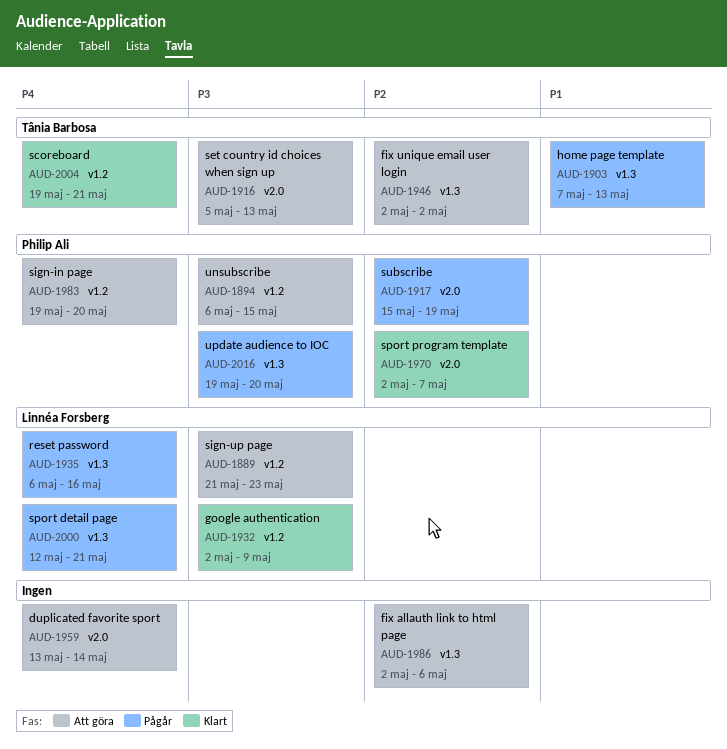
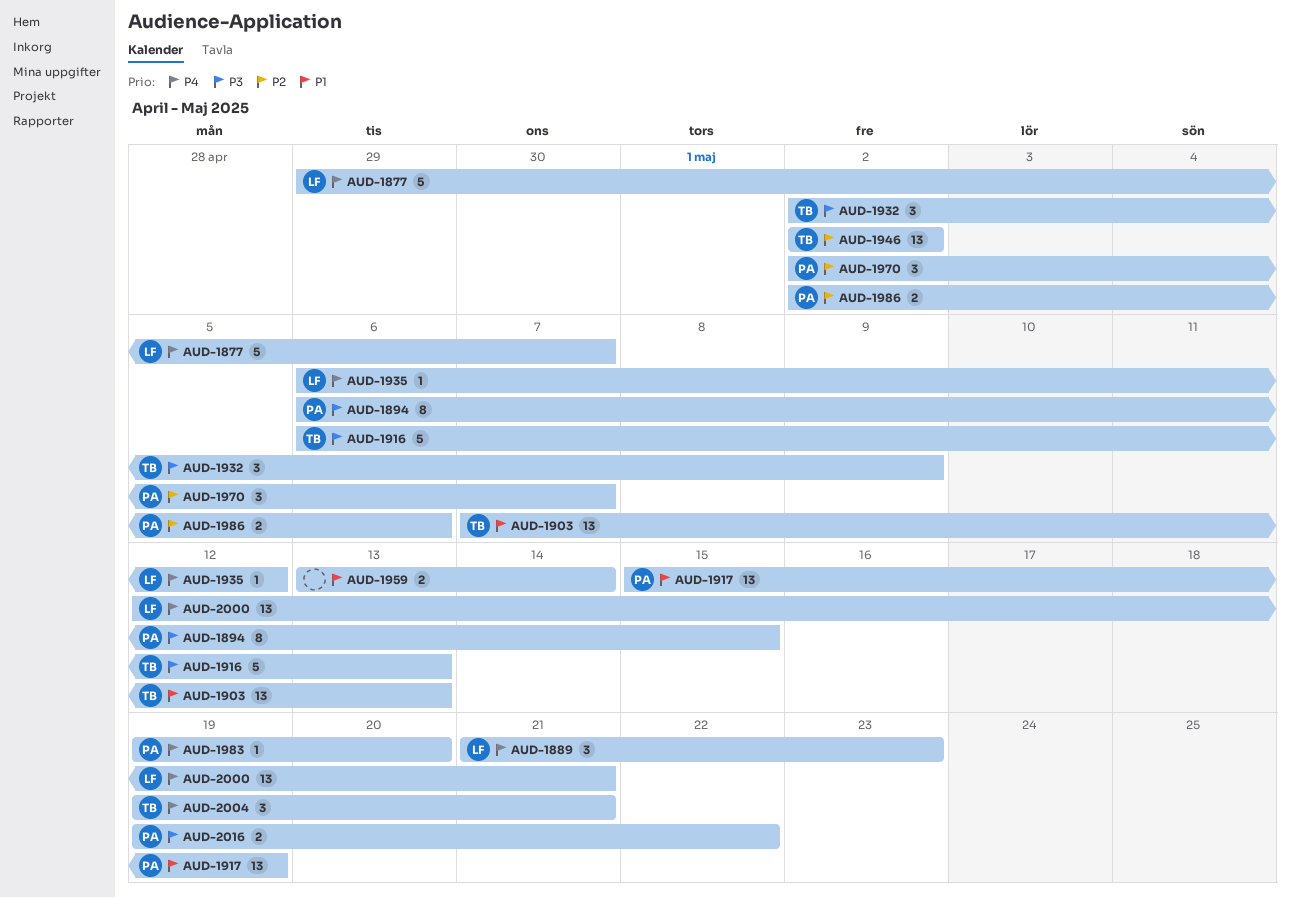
AUD-1877: none -> present
AUD-1889, priority: P3 -> P4
AUD-1916, start: May 5 -> May 6
AUD-1917, priority: P2 -> P1
AUD-1932, owner: Linnéa Forsberg -> Tânia Barbosa
AUD-1935, due: May 16 -> May 12
AUD-1959, priority: P4 -> P1
AUD-1986, owner: none -> Philip Ali
AUD-2016, due: May 20 -> May 22

